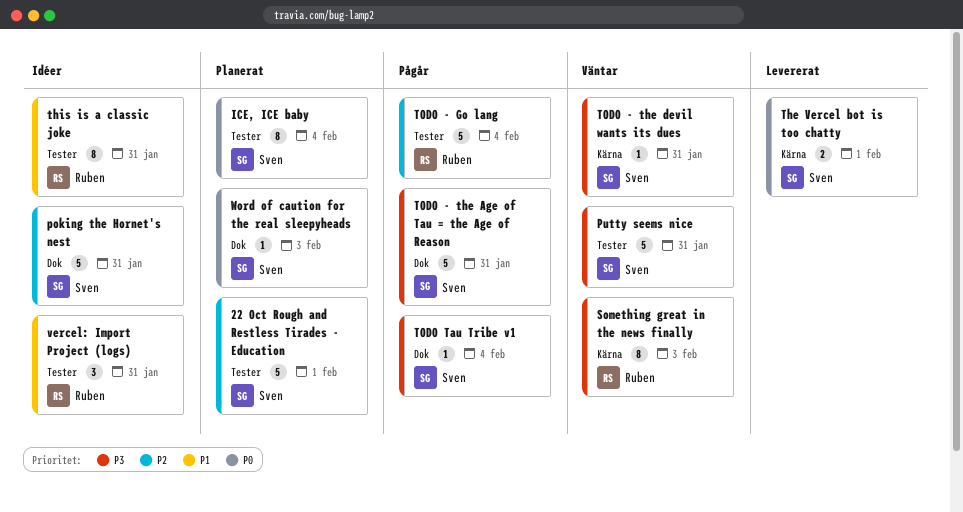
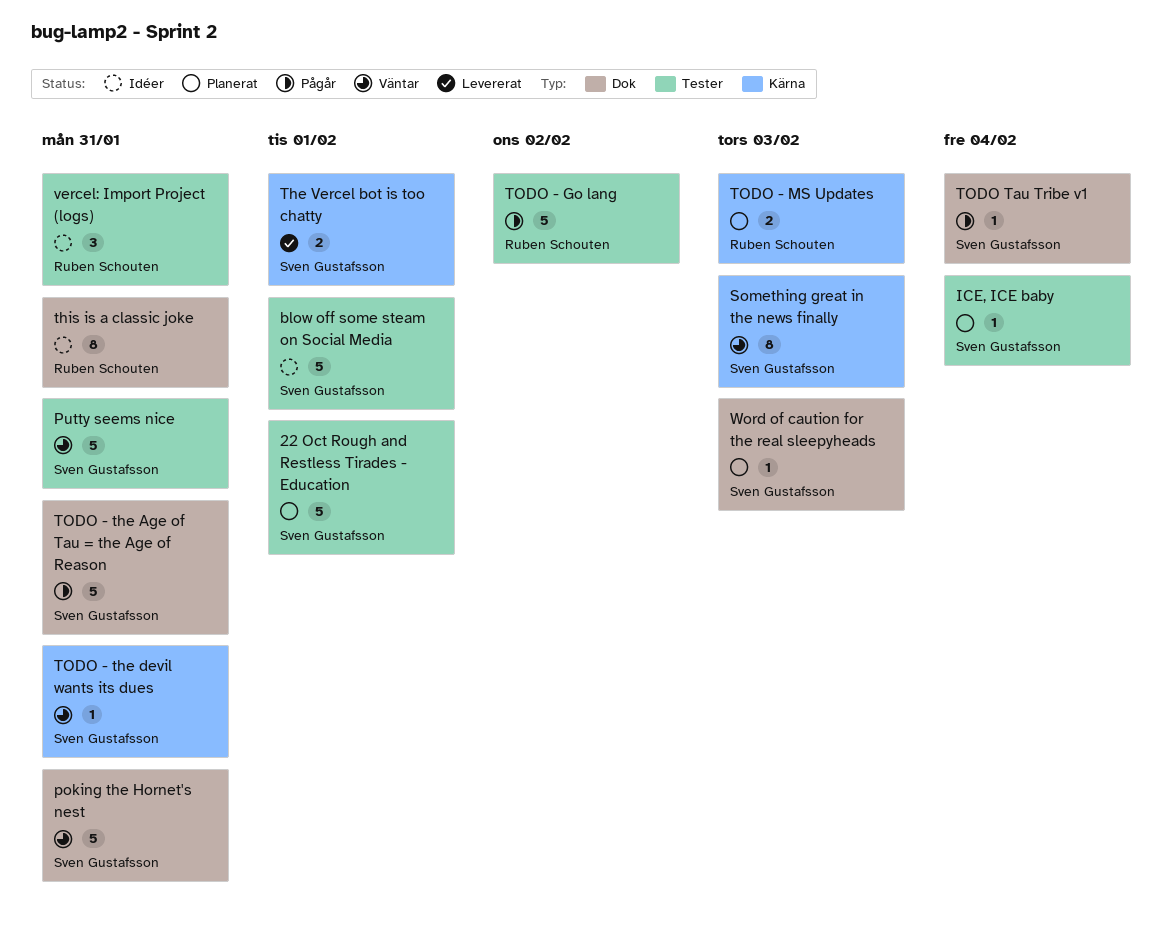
blow off some steam on Social Media: none -> present
ICE, ICE baby, estimate: 8 -> 1
poking the Hornet's nest, status: Idéer -> Väntar
Something great in the news finally, owner: Ruben Schouten -> Sven Gustafsson
this is a classic joke, label: Tester -> Dok
TODO - Go lang, due: Feb 4 -> Feb 2
TODO - MS Updates: none -> present

